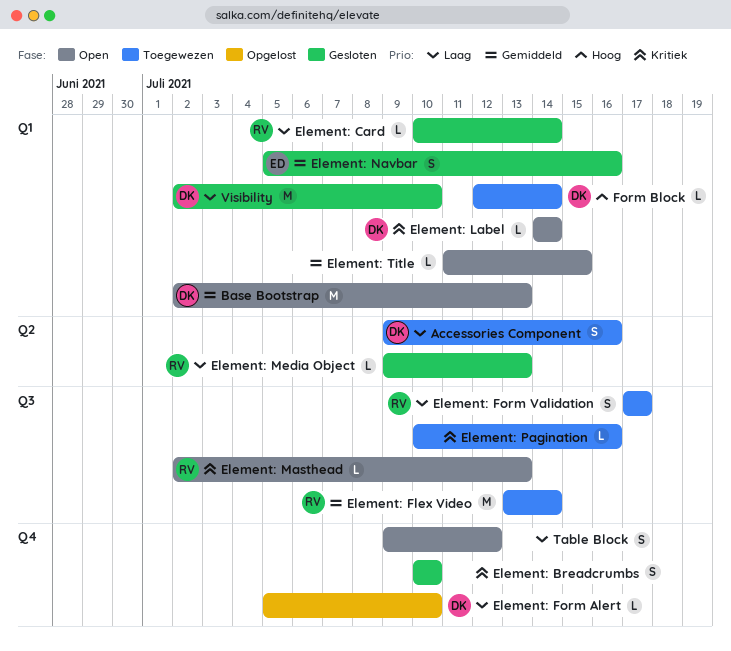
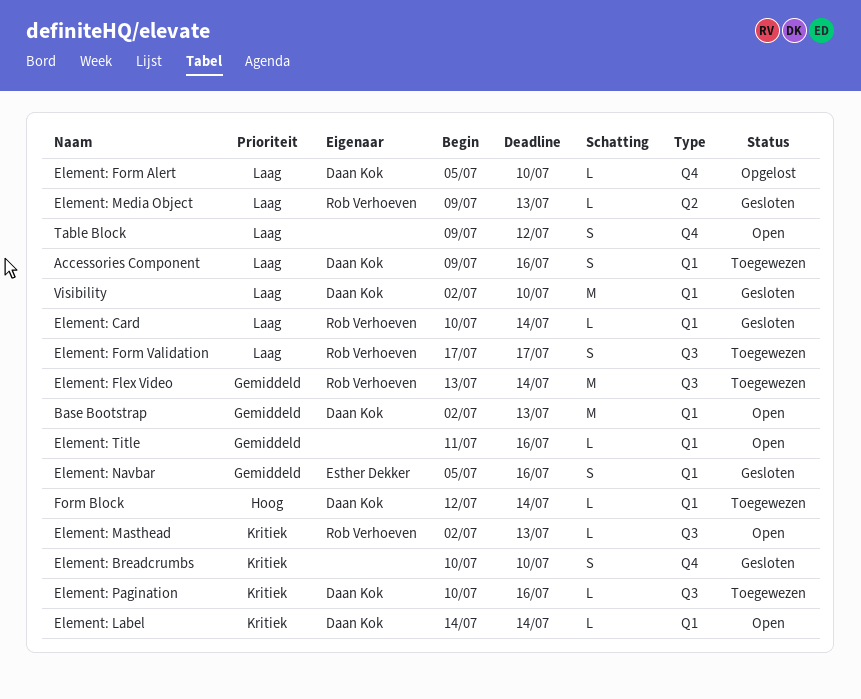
Accessories Component, label: Q2 -> Q1
Element: Pagination, owner: none -> Daan Kok
Element: Title, due: Jul 15 -> Jul 16

